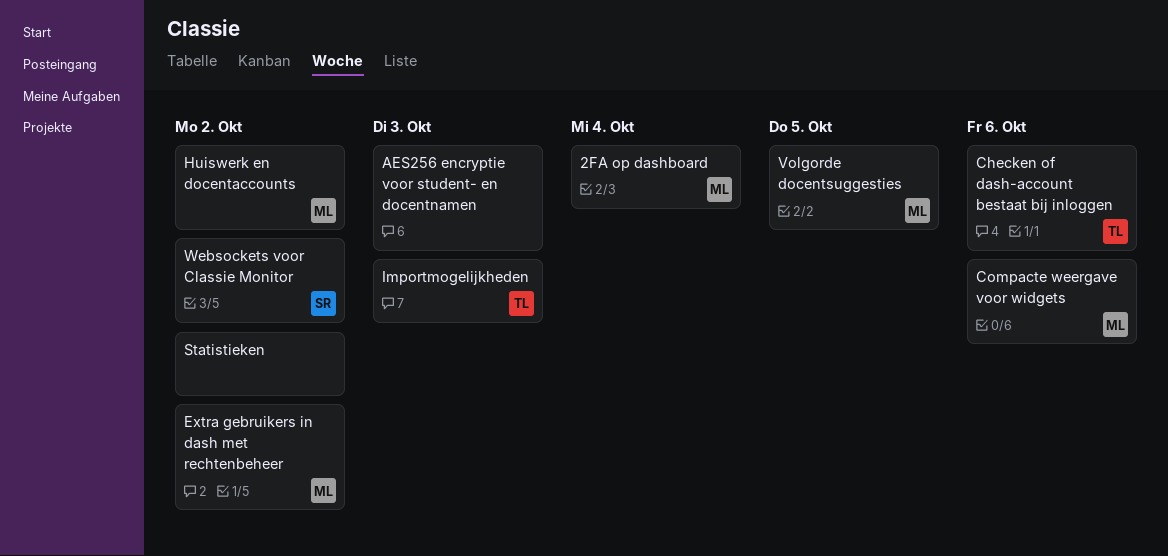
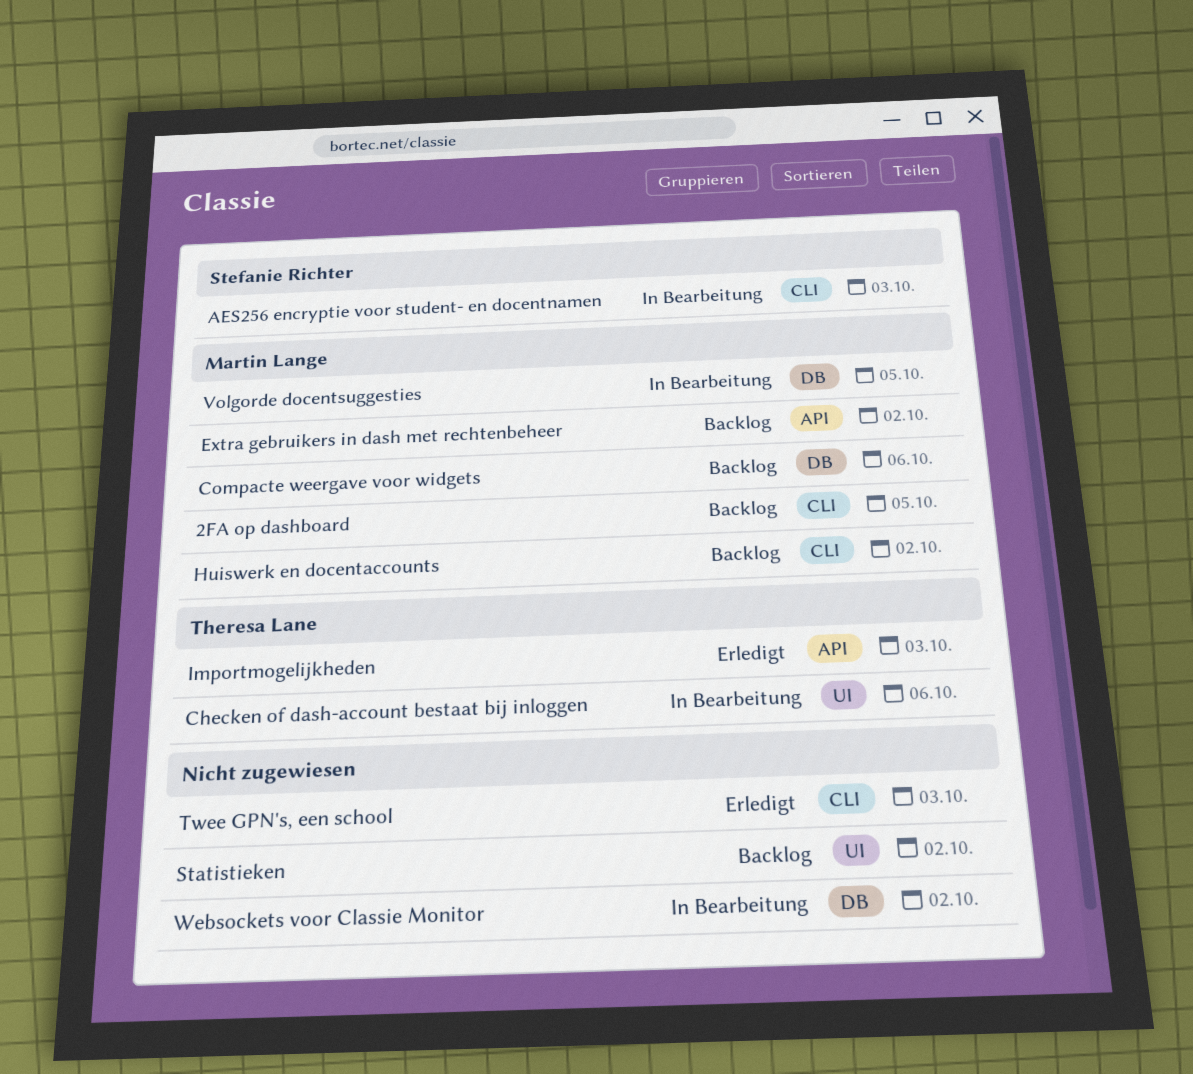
2FA op dashboard, due: Oct 4 -> Oct 5
AES256 encryptie voor student- en docentnamen, owner: none -> Stefanie Richter
Twee GPN's, een school: none -> present
Websockets voor Classie Monitor, owner: Stefanie Richter -> none

